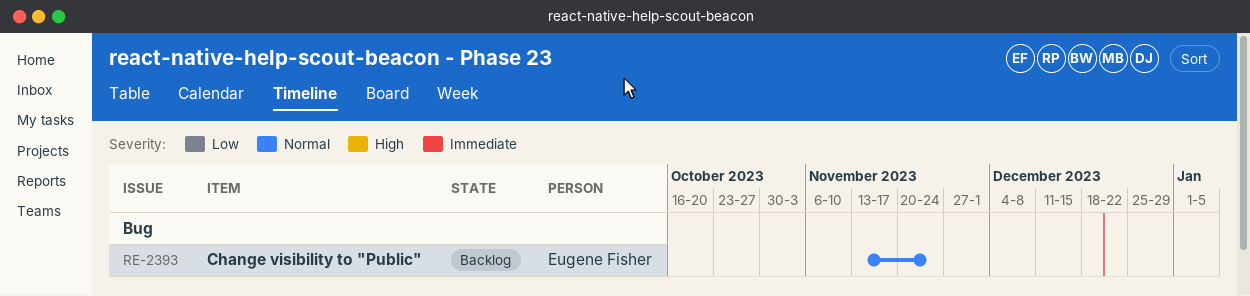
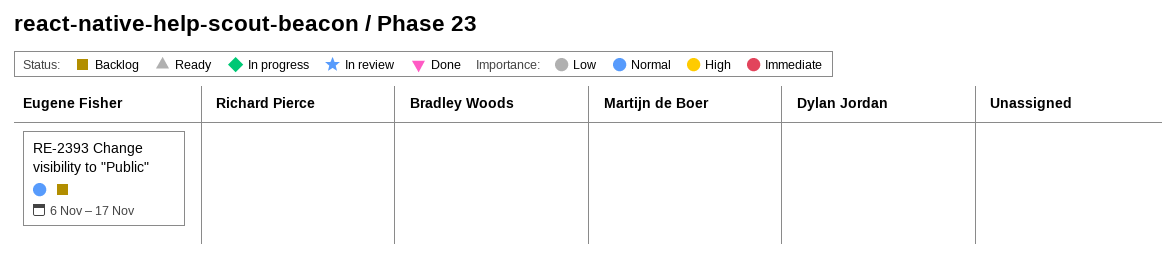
RE-2393, start: Nov 13 -> Nov 6
RE-2393, due: Nov 24 -> Nov 17

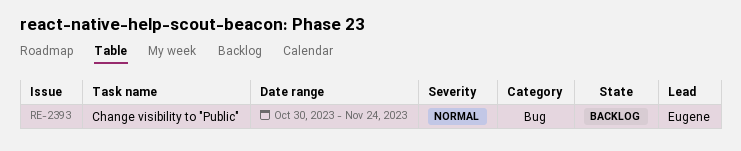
RE-2393, start: Nov 6 -> Oct 30
RE-2393, due: Nov 17 -> Nov 24

